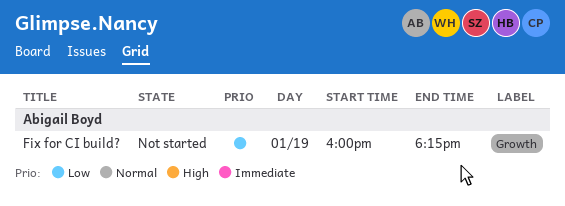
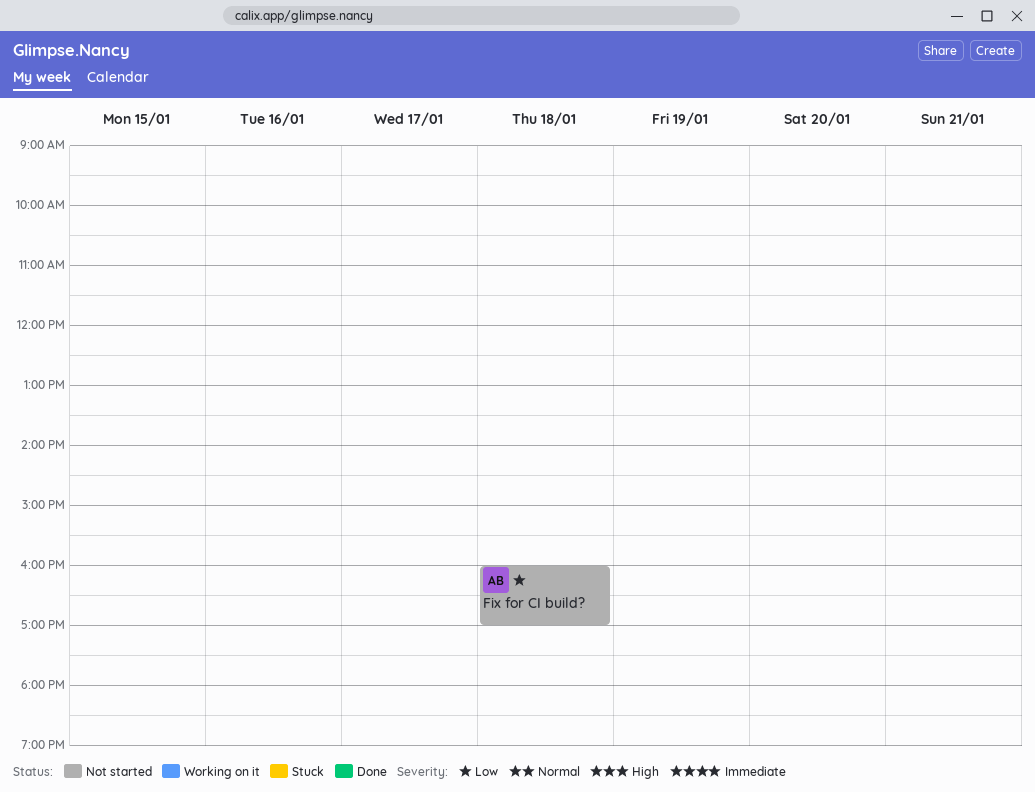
Fix for CI build?, day: Jan 19 -> Jan 18
Fix for CI build?, ends: 18:15 -> 17:00

